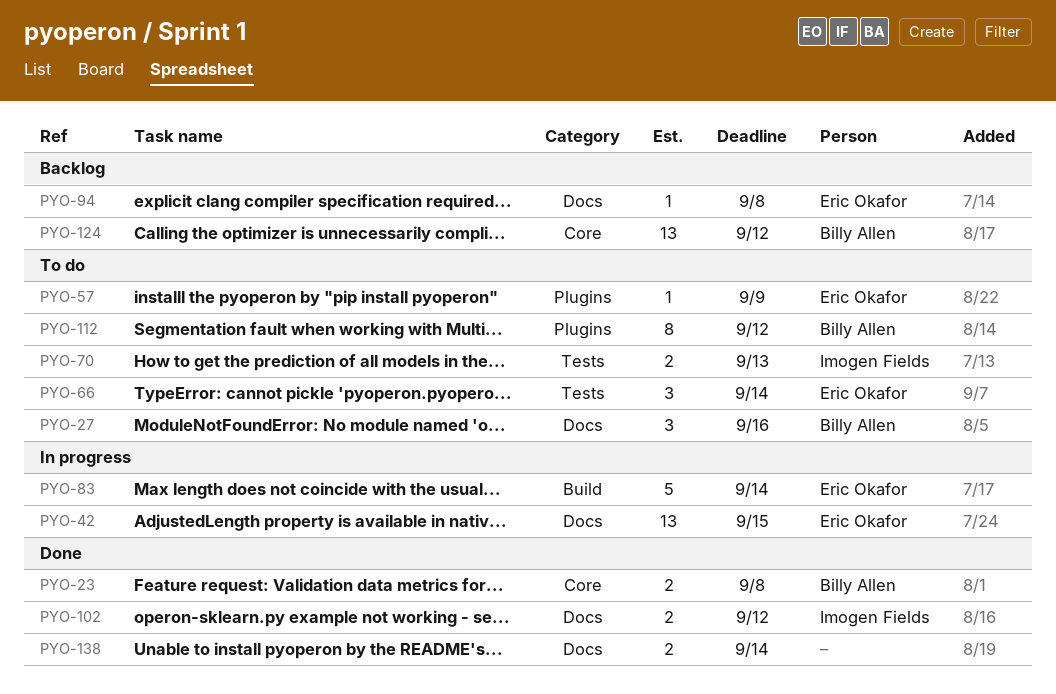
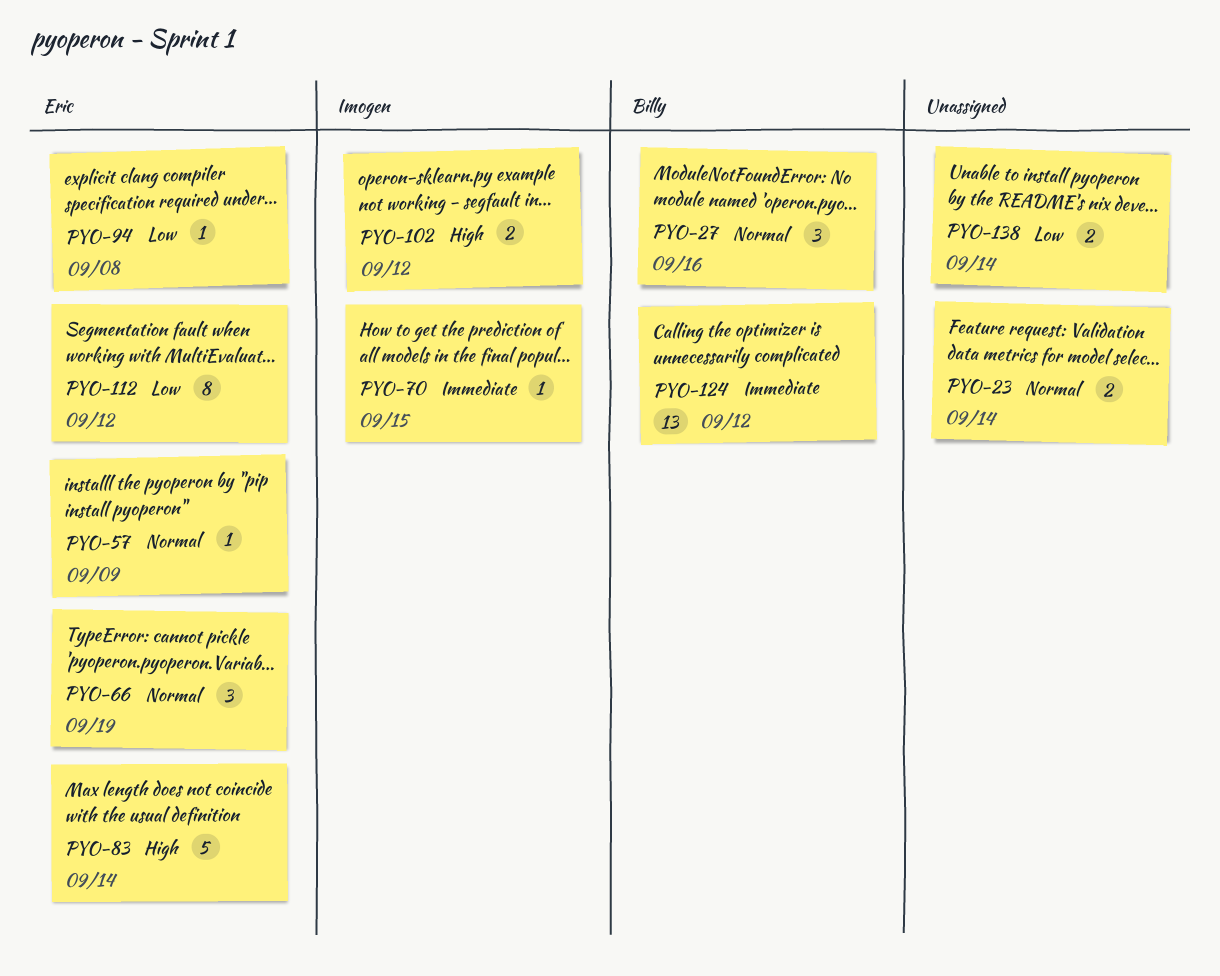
PYO-23, owner: Billy Allen -> none
PYO-23, due: Sep 8 -> Sep 14
PYO-42: present -> none
PYO-66, due: Sep 14 -> Sep 19
PYO-70, estimate: 2 -> 1
PYO-70, due: Sep 13 -> Sep 15
PYO-112, owner: Billy Allen -> Eric Okafor

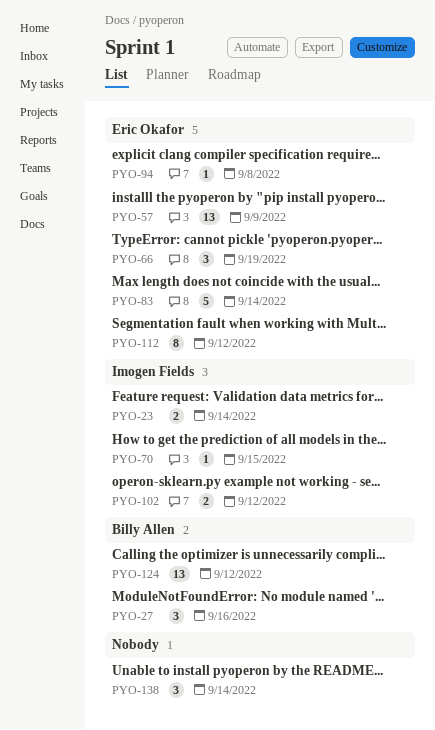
PYO-23, owner: none -> Imogen Fields
PYO-57, estimate: 1 -> 13
PYO-138, estimate: 2 -> 3

